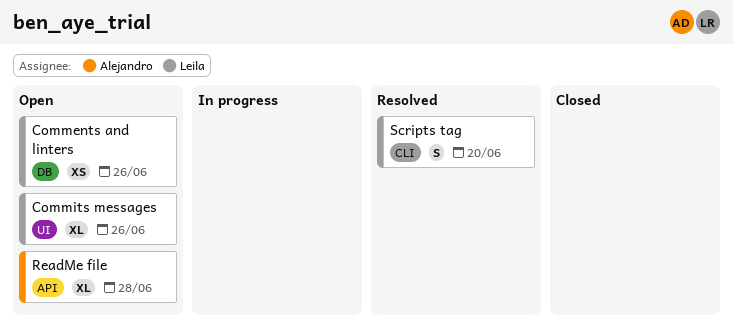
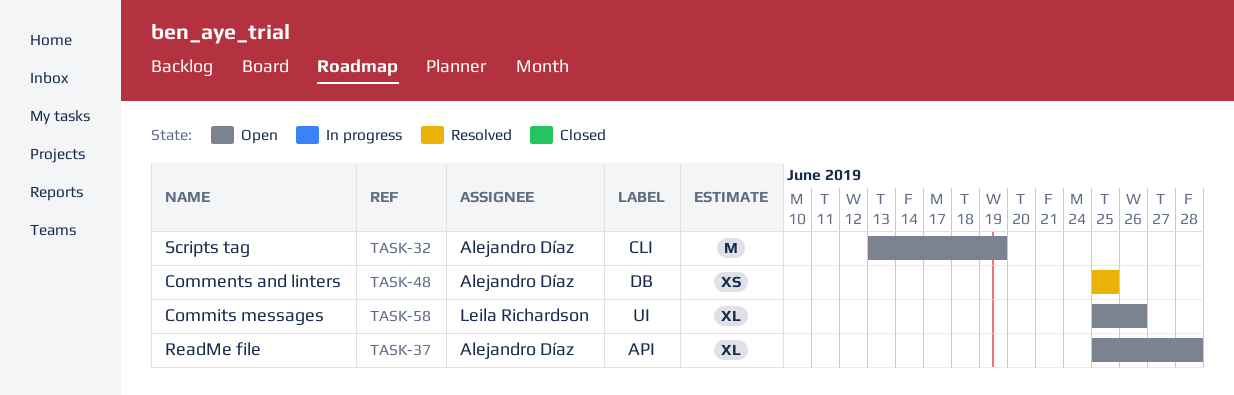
Comments and linters, status: Open -> Resolved
Comments and linters, owner: Leila Richardson -> Alejandro Díaz
Comments and linters, due: Jun 26 -> Jun 25
Scripts tag, status: Resolved -> Open
Scripts tag, owner: Leila Richardson -> Alejandro Díaz
Scripts tag, estimate: S -> M
Scripts tag, due: Jun 20 -> Jun 19

